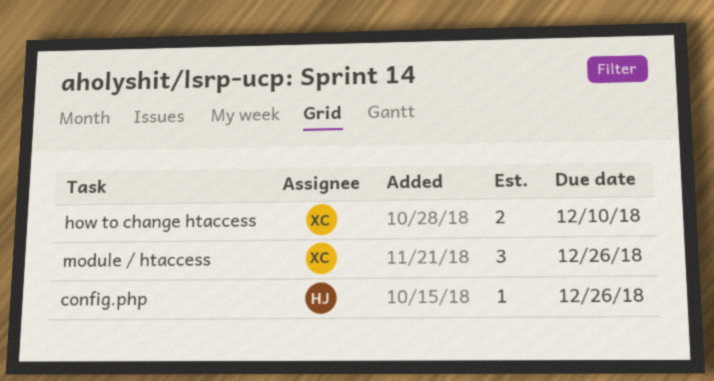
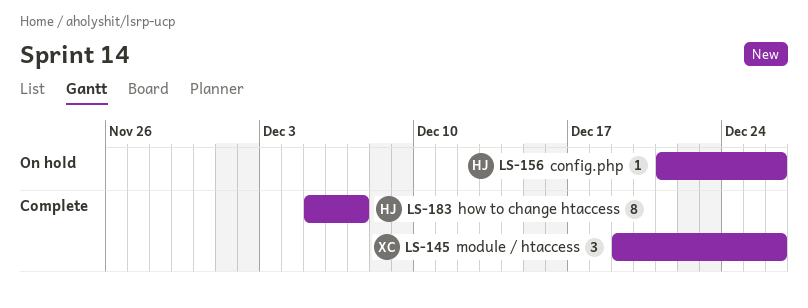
how to change htaccess, owner: XC -> HJ
how to change htaccess, estimate: 2 -> 8
how to change htaccess, due: Dec 10 -> Dec 7

